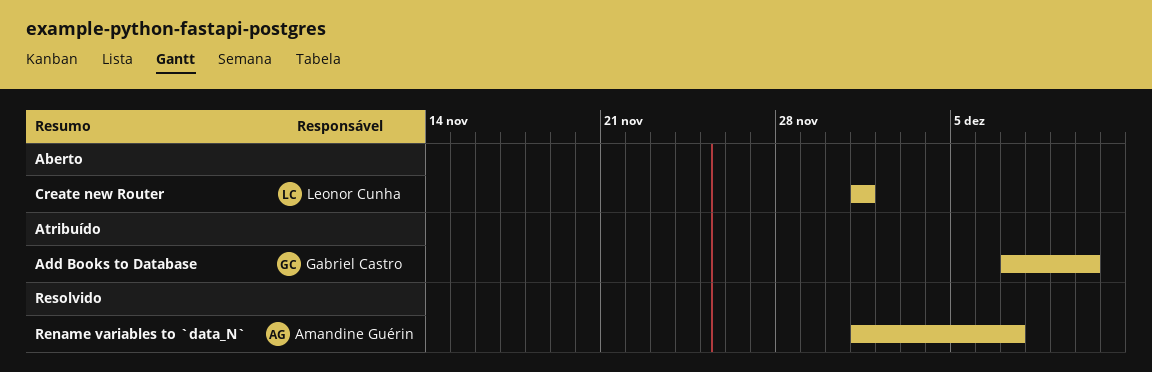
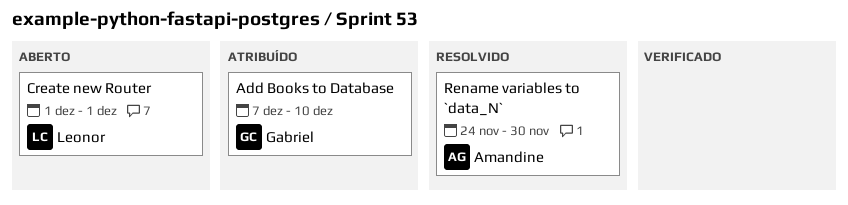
Rename variables to `data_N`, start: Dec 1 -> Nov 24
Rename variables to `data_N`, due: Dec 7 -> Nov 30

